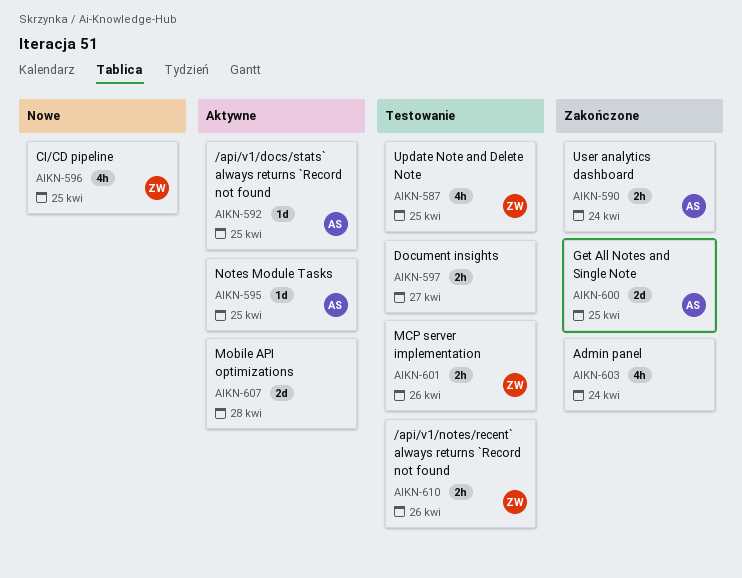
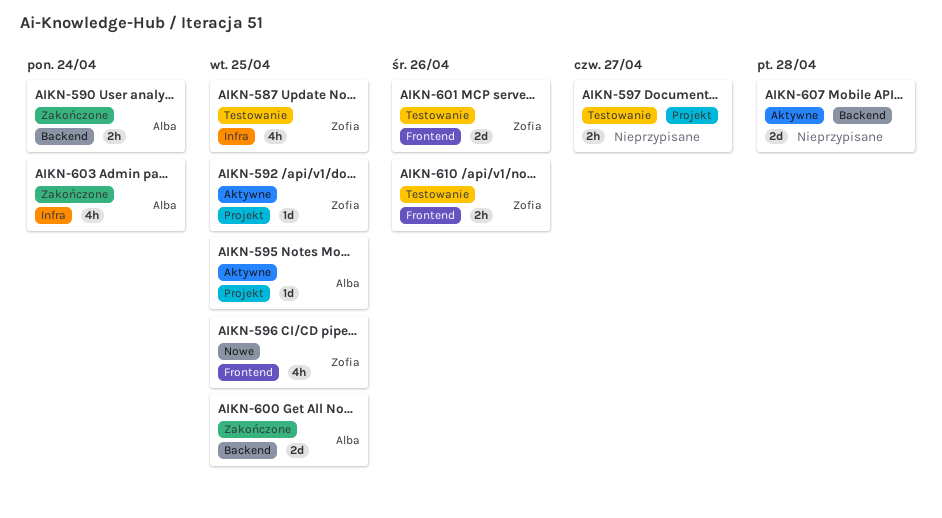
AIKN-592, owner: Alba -> Zofia
AIKN-601, estimate: 2h -> 2d
AIKN-603, owner: none -> Alba

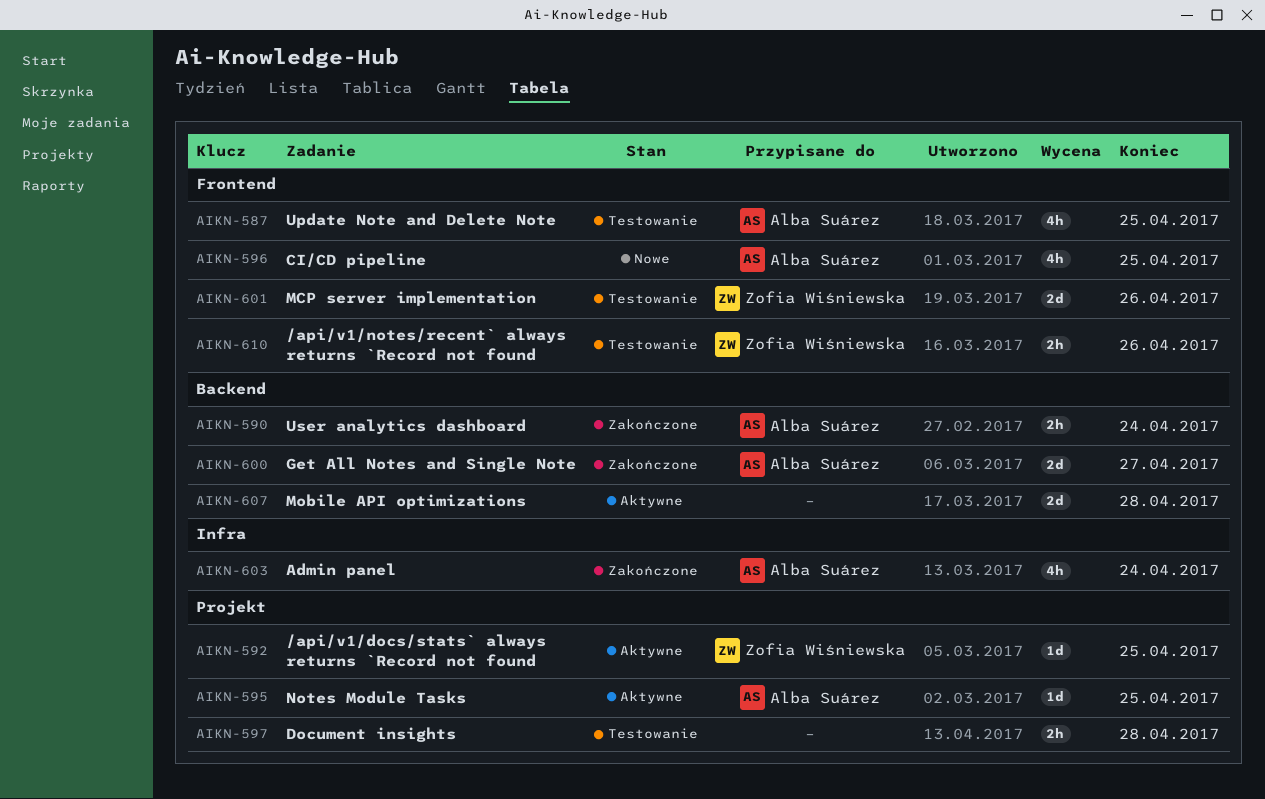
AIKN-587, owner: Zofia Wiśniewska -> Alba Suárez
AIKN-587, label: Infra -> Frontend
AIKN-596, owner: Zofia Wiśniewska -> Alba Suárez
AIKN-597, due: Apr 27 -> Apr 28
AIKN-600, due: Apr 25 -> Apr 27

